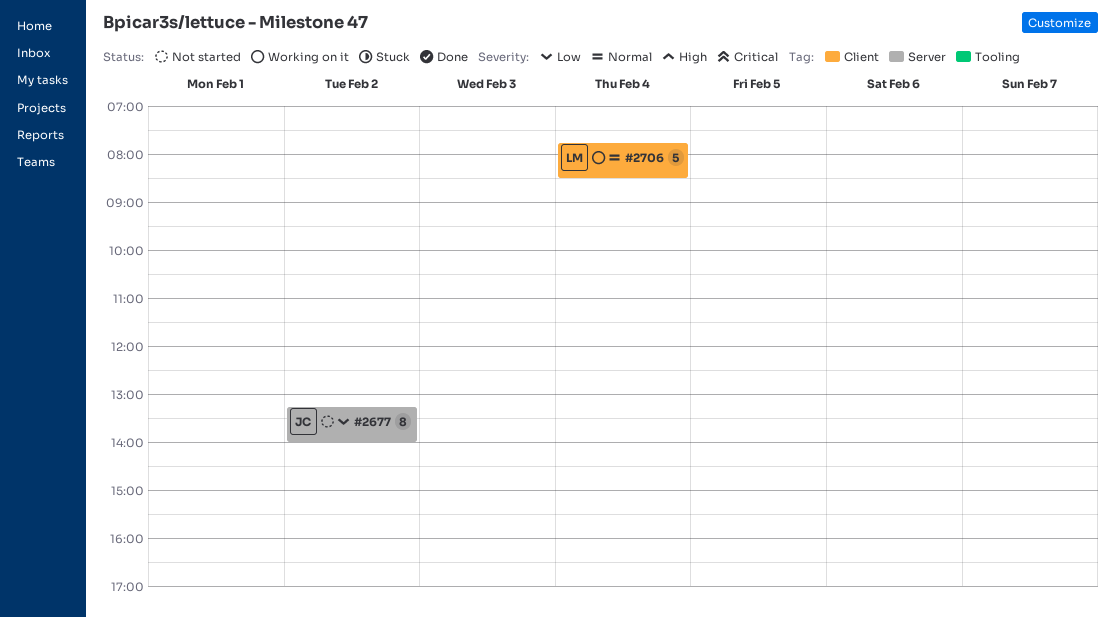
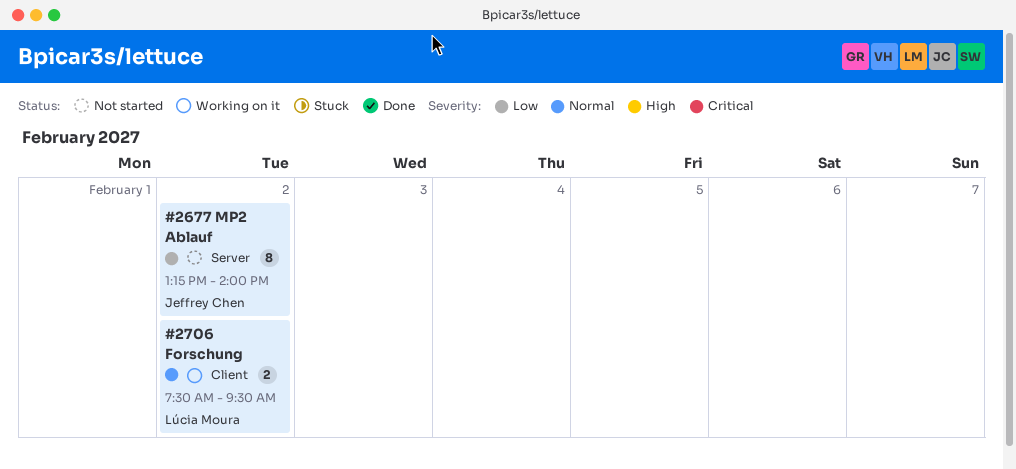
#2706, estimate: 5 -> 2
#2706, day: Feb 4 -> Feb 2
#2706, begins: 07:45 -> 07:30
#2706, ends: 08:30 -> 09:30

